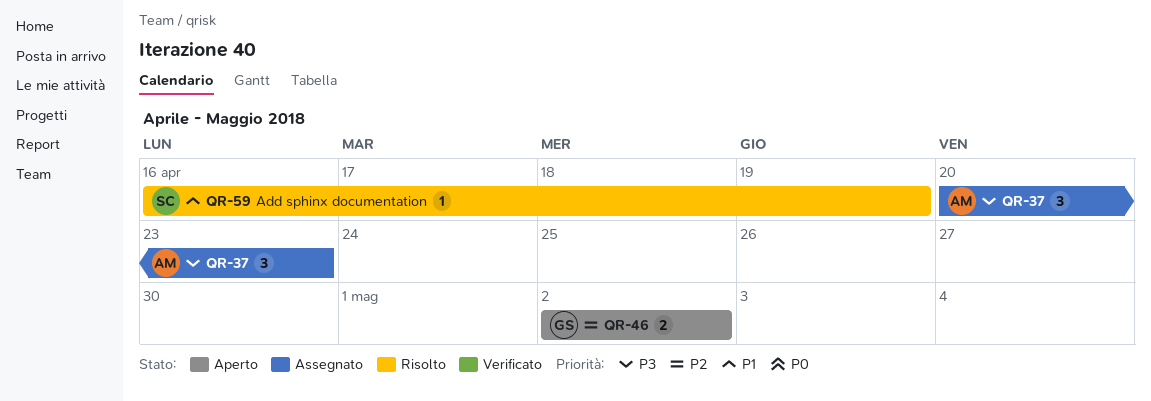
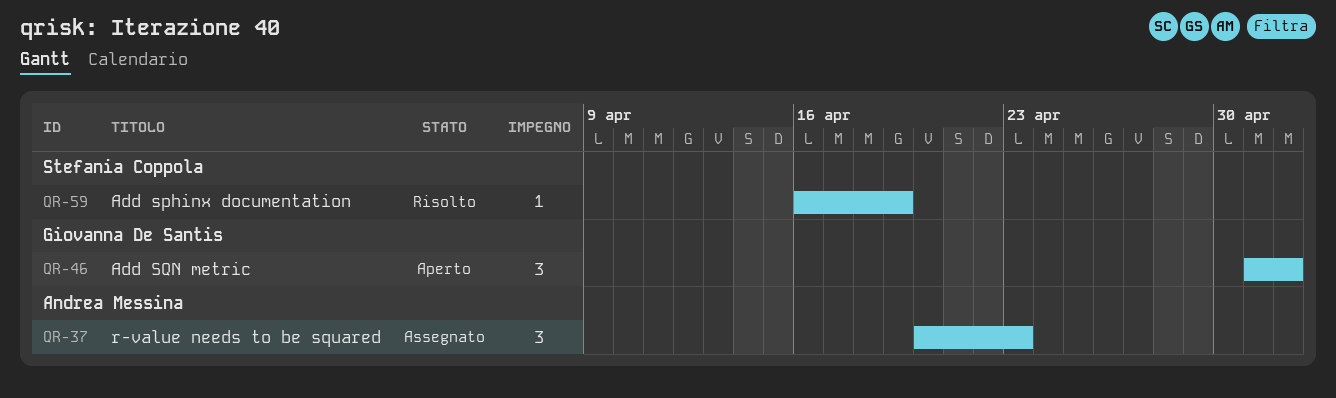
QR-46, estimate: 2 -> 3
QR-46, start: May 2 -> May 1

